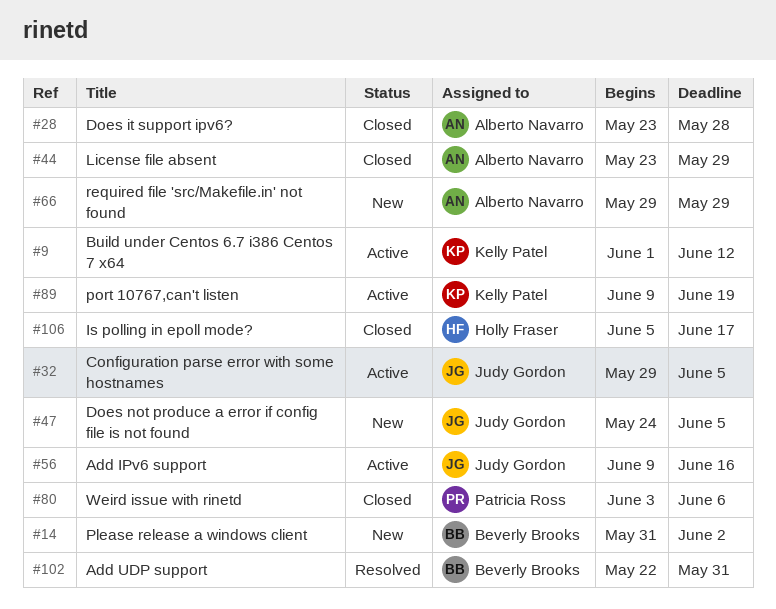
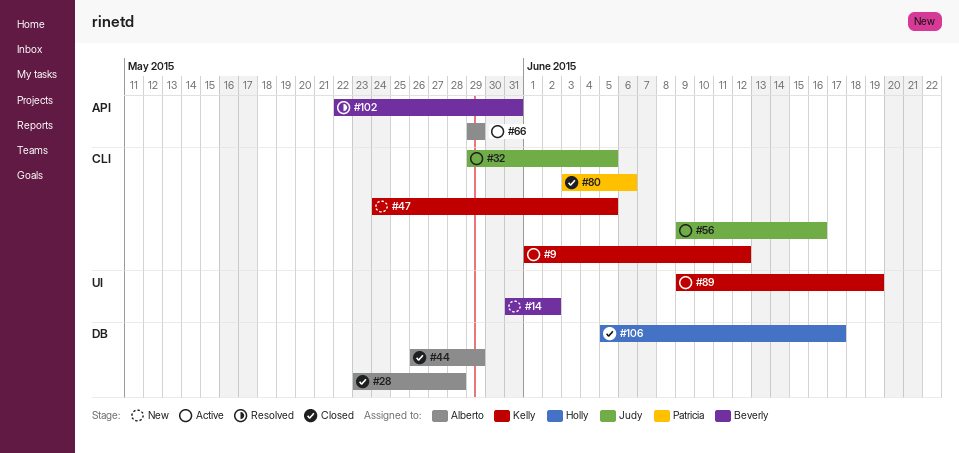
#44, start: May 23 -> May 26
#47, owner: Judy Gordon -> Kelly Patel
#66, status: New -> Active

